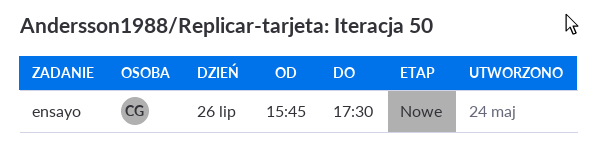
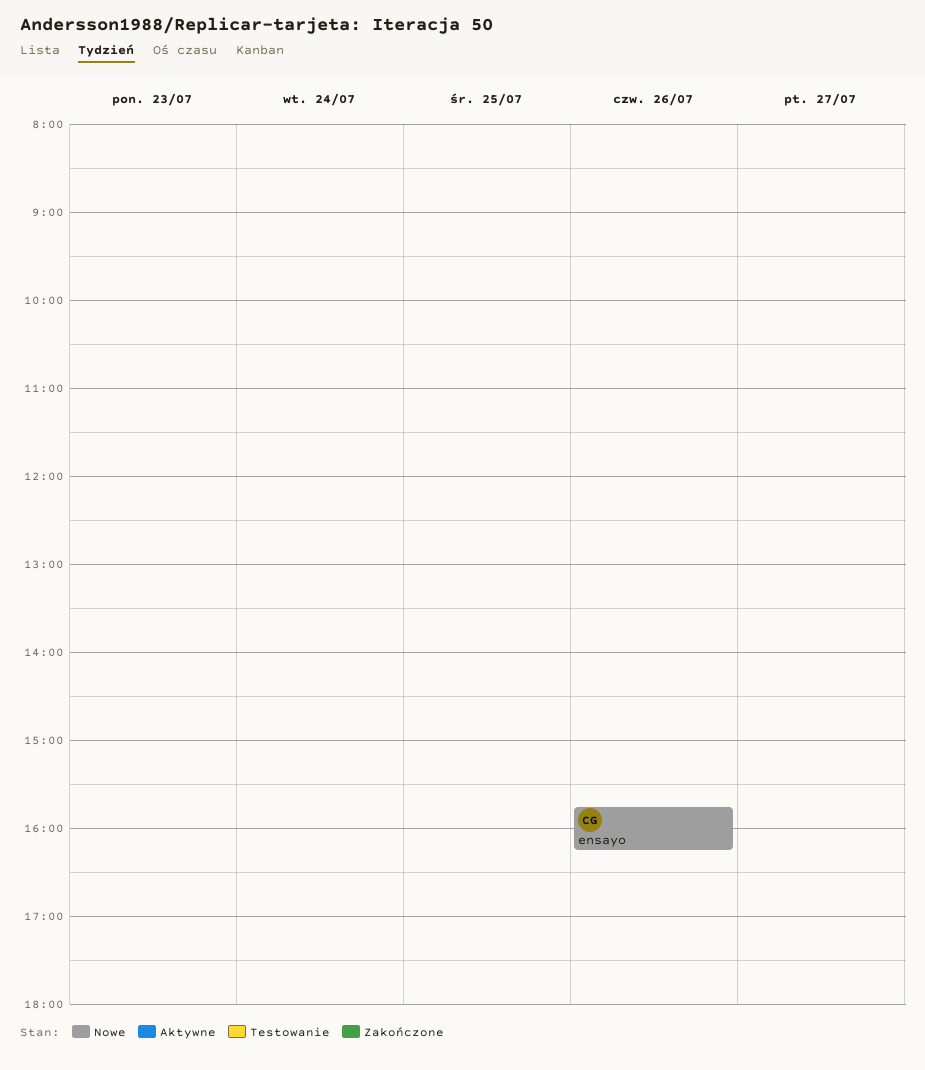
ensayo, ends: 17:30 -> 16:15

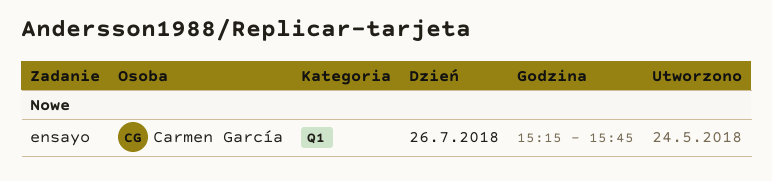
ensayo, begins: 15:45 -> 15:15
ensayo, ends: 16:15 -> 15:45

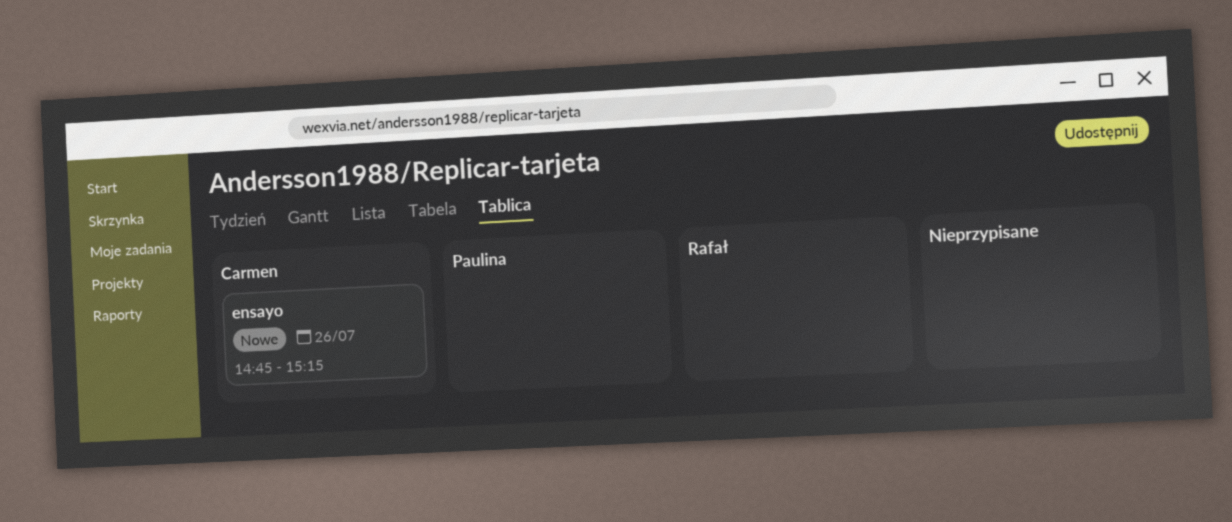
ensayo, begins: 15:15 -> 14:45
ensayo, ends: 15:45 -> 15:15

